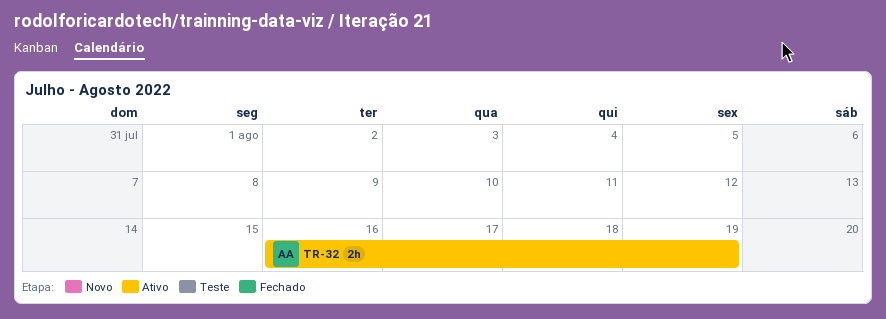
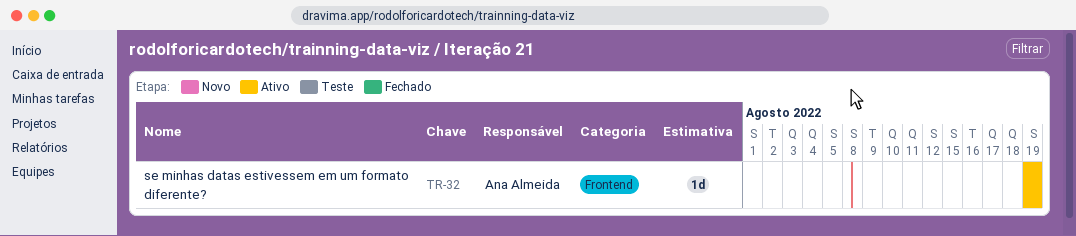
TR-32, estimate: 2h -> 1d
TR-32, start: Aug 16 -> Aug 19

